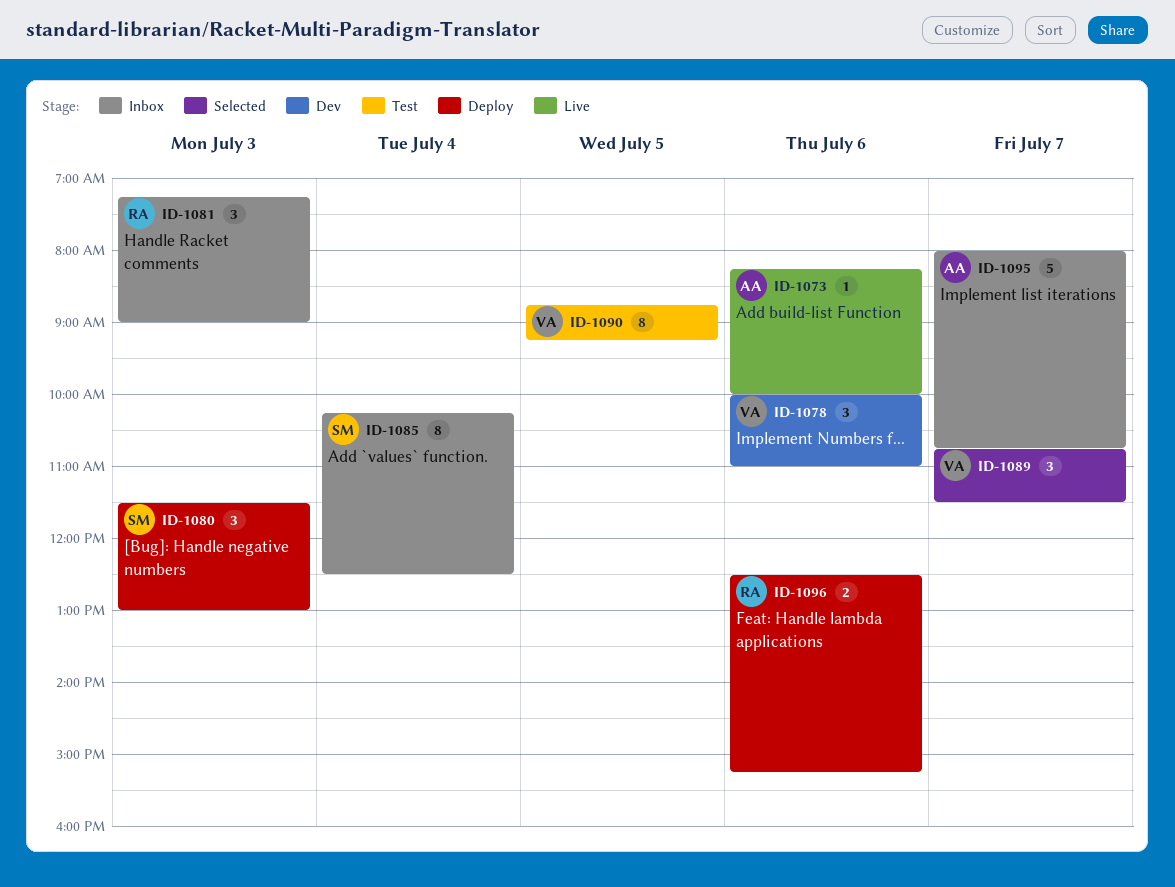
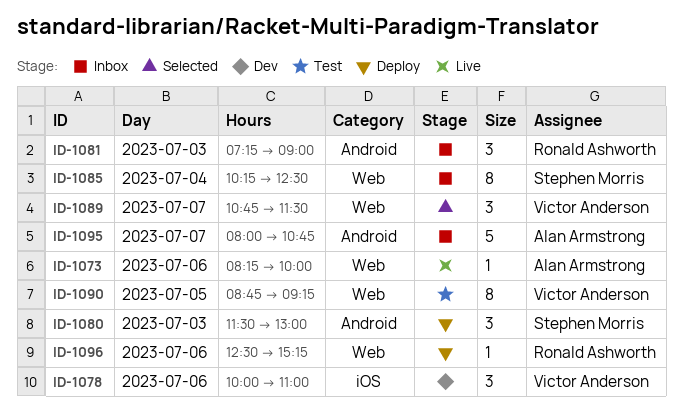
ID-1096, estimate: 2 -> 1

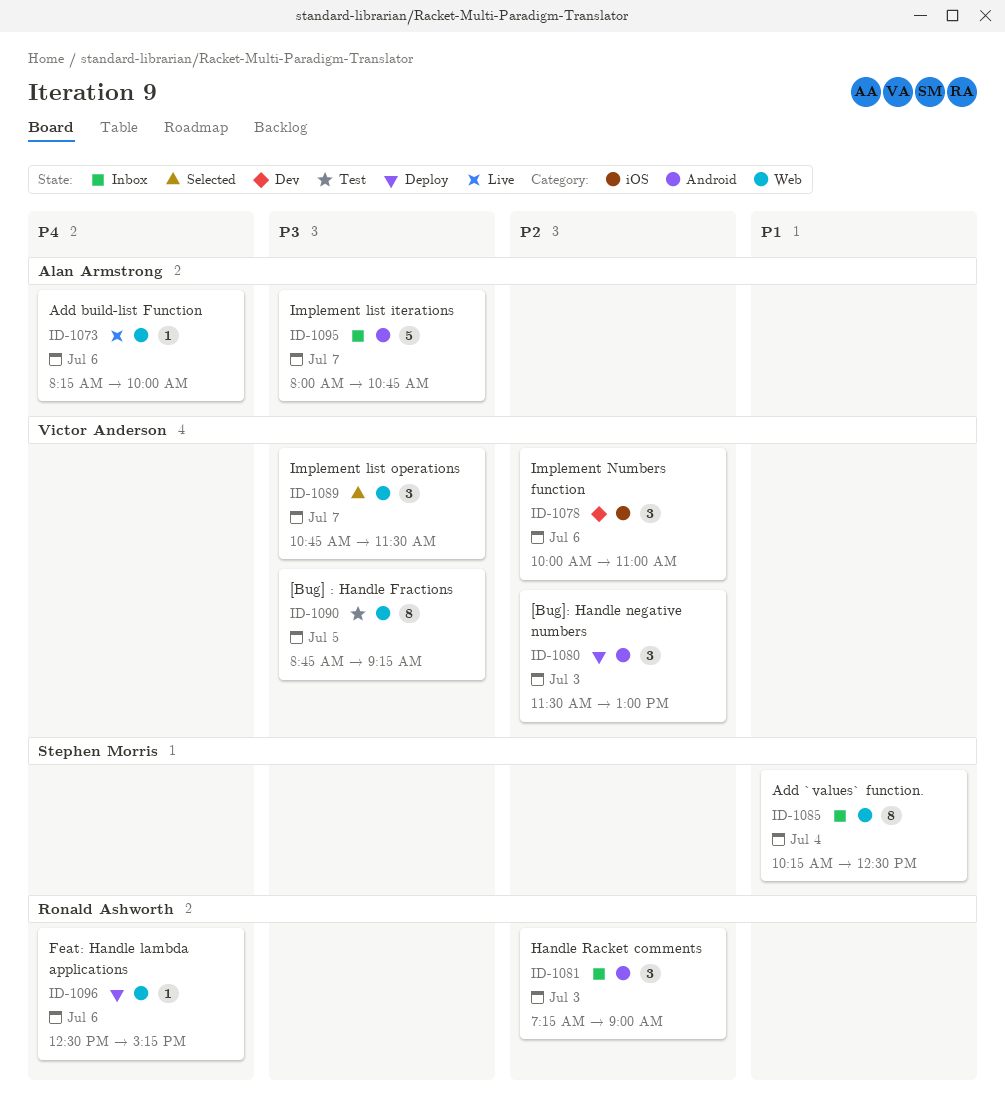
ID-1080, owner: Stephen Morris -> Victor Anderson

